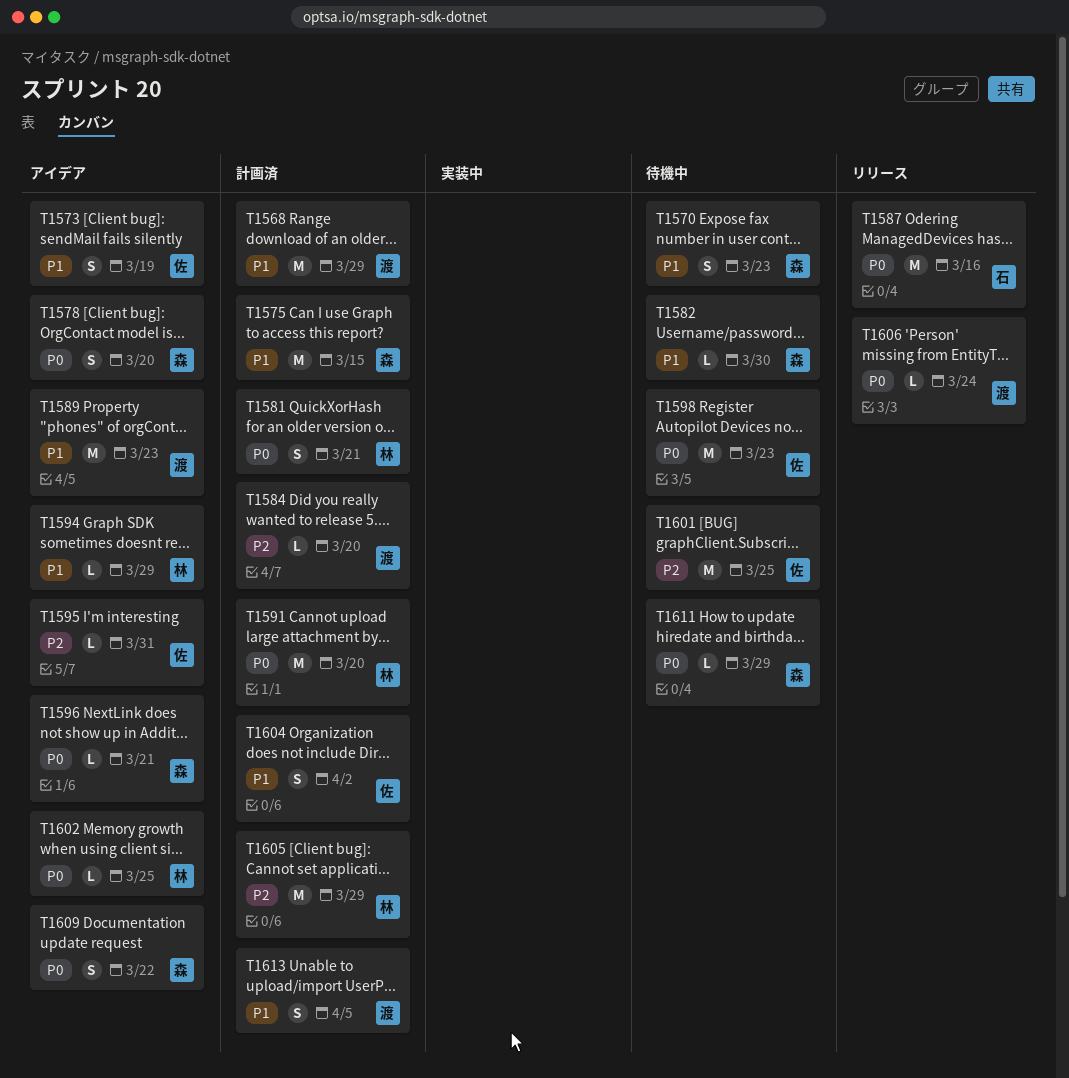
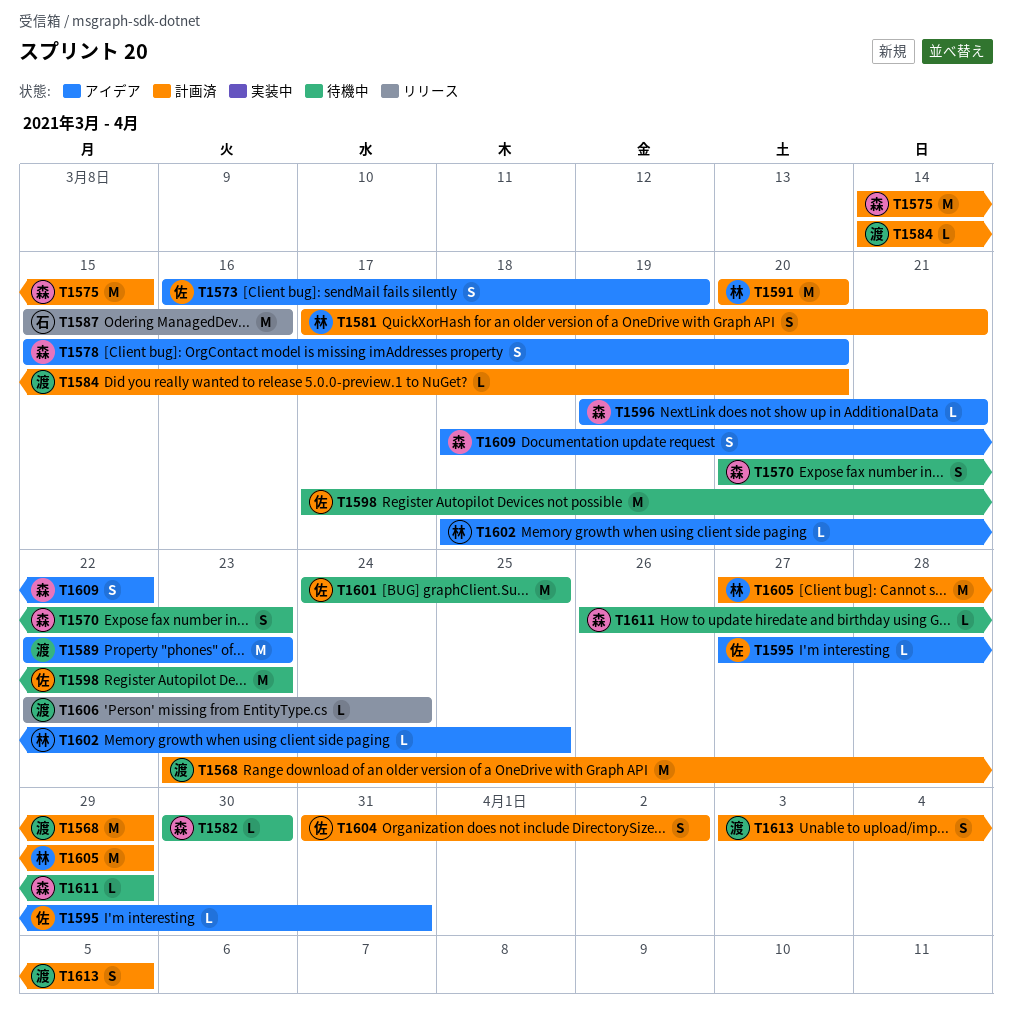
T1594: present -> none

